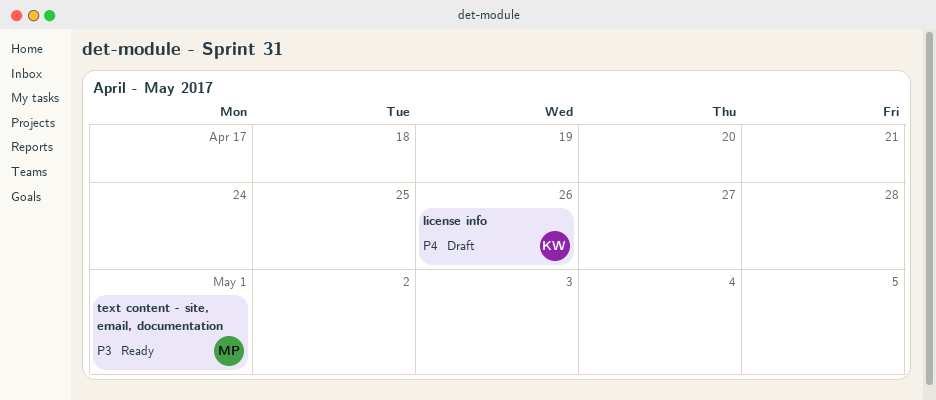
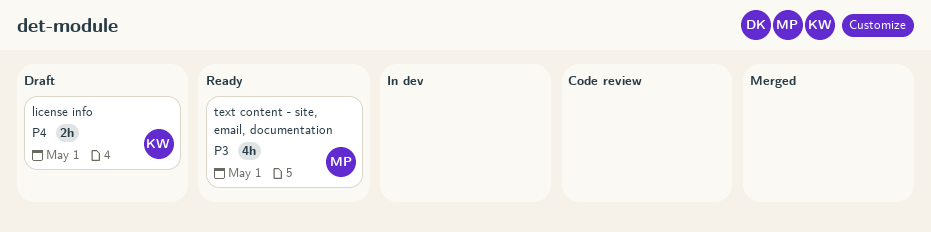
license info, due: Apr 26 -> May 1

